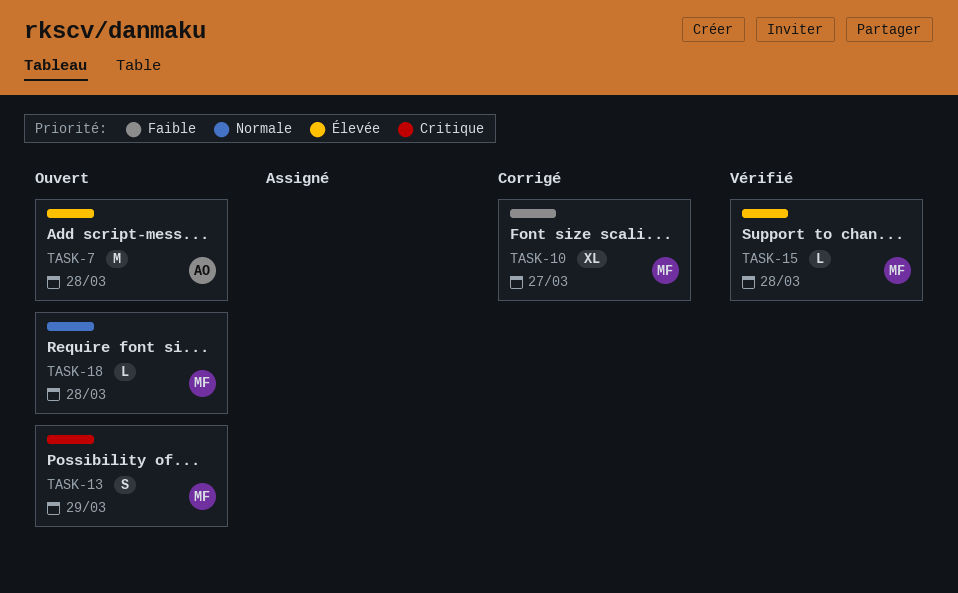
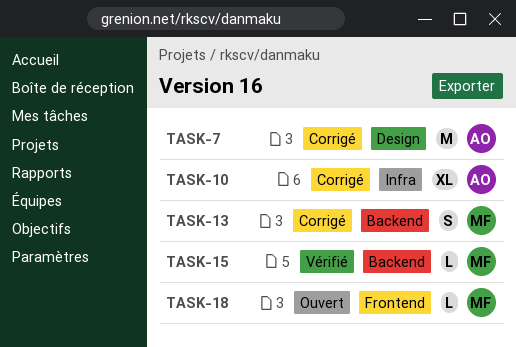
TASK-7, status: Ouvert -> Corrigé
TASK-10, owner: MF -> AO
TASK-13, status: Ouvert -> Corrigé

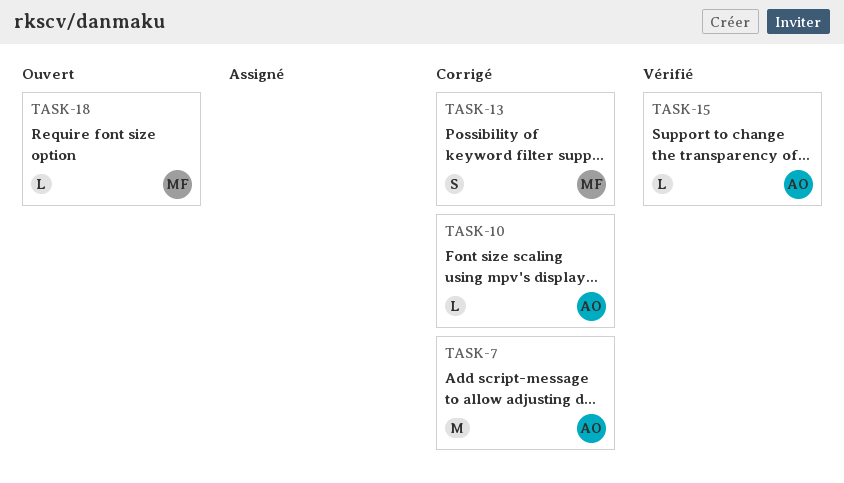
TASK-10, estimate: XL -> L
TASK-15, owner: MF -> AO

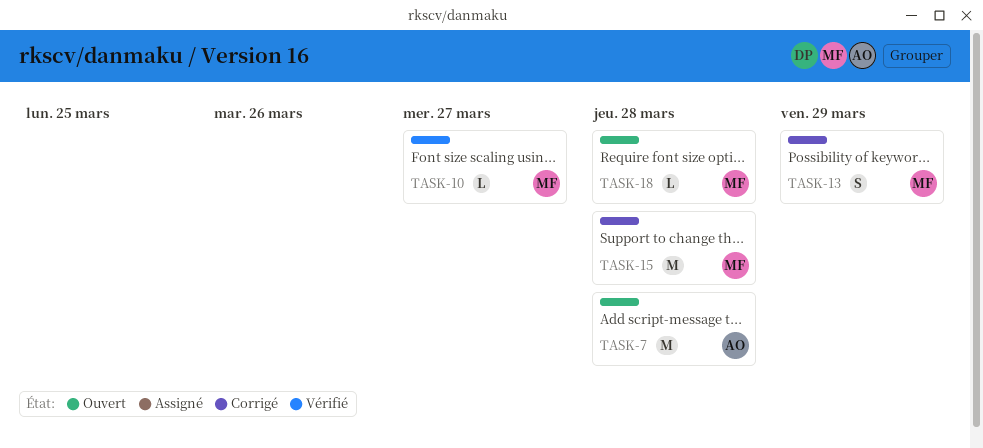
TASK-7, status: Corrigé -> Ouvert
TASK-10, status: Corrigé -> Vérifié
TASK-10, owner: AO -> MF
TASK-15, status: Vérifié -> Corrigé
TASK-15, owner: AO -> MF
TASK-15, estimate: L -> M

